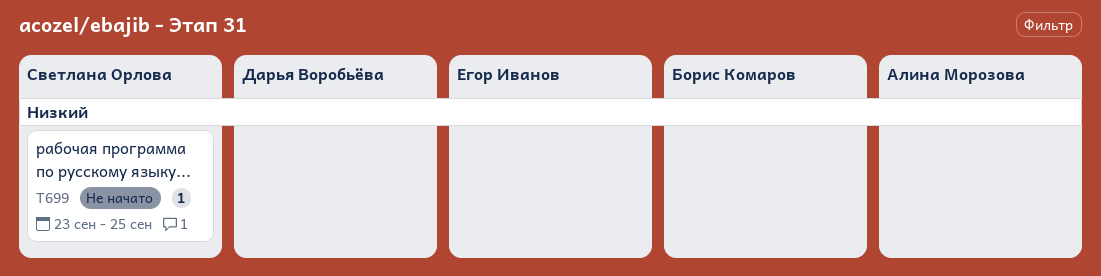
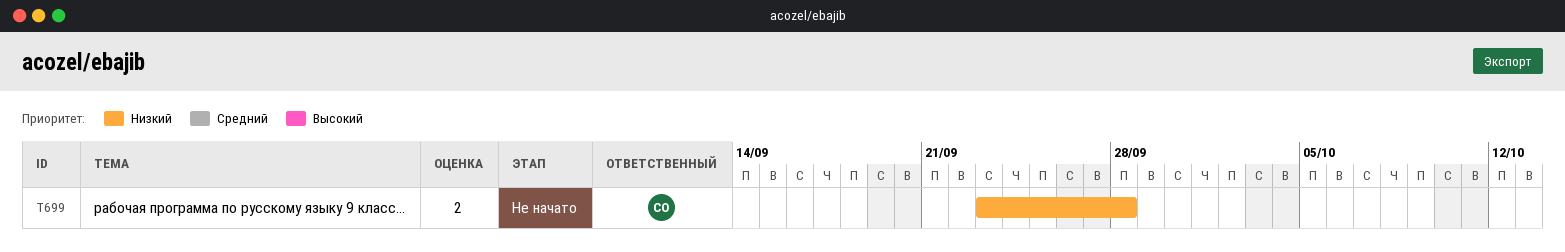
T699, estimate: 1 -> 2
T699, due: Sep 25 -> Sep 28

